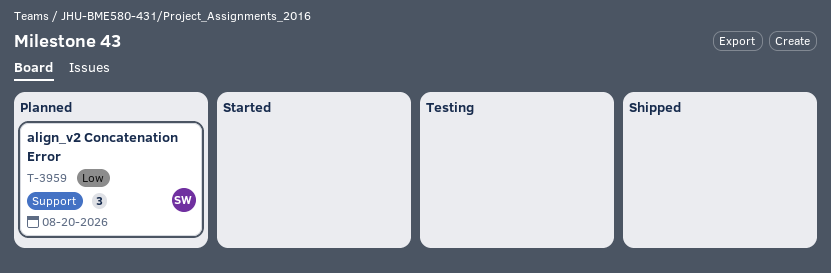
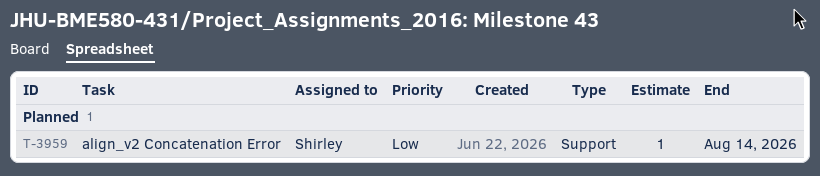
T-3959, estimate: 3 -> 1
T-3959, due: Aug 20 -> Aug 14

